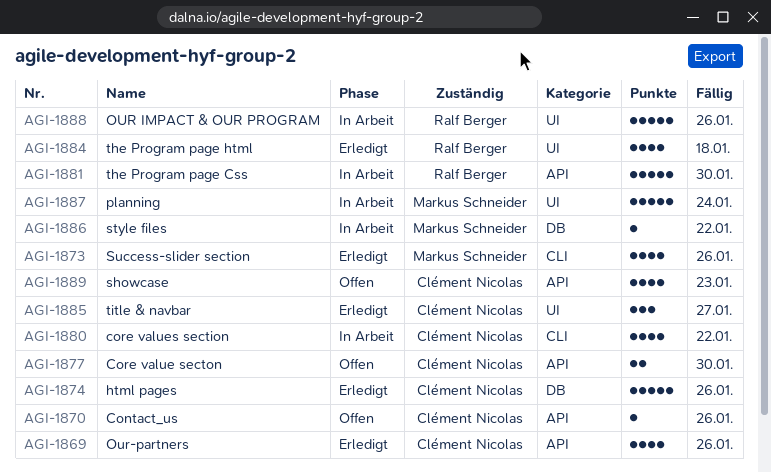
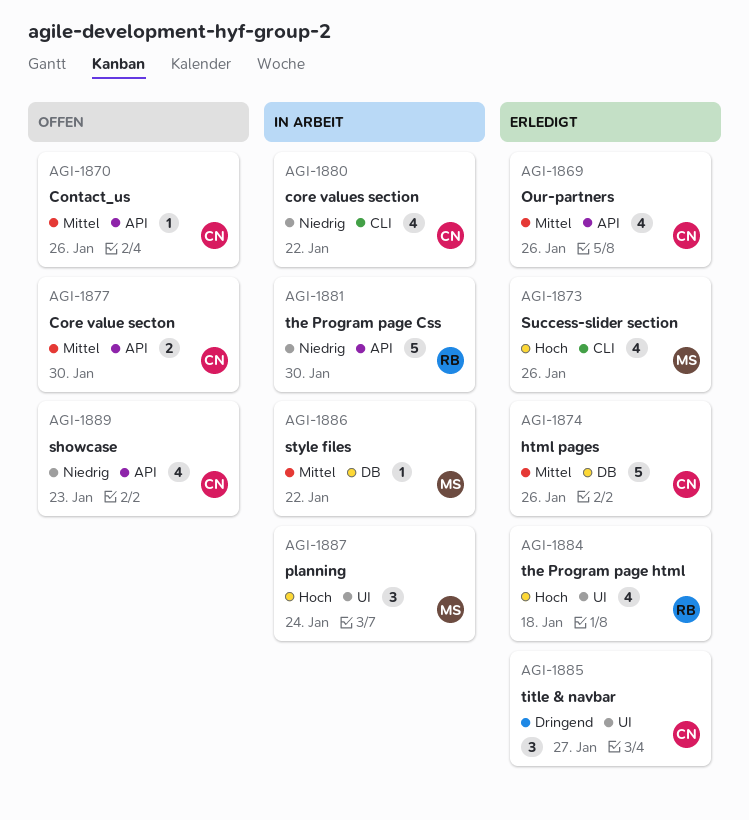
AGI-1887, estimate: 5 -> 3
AGI-1888: present -> none

